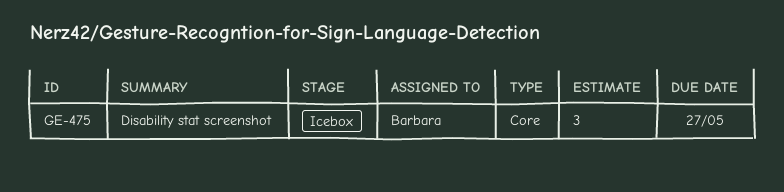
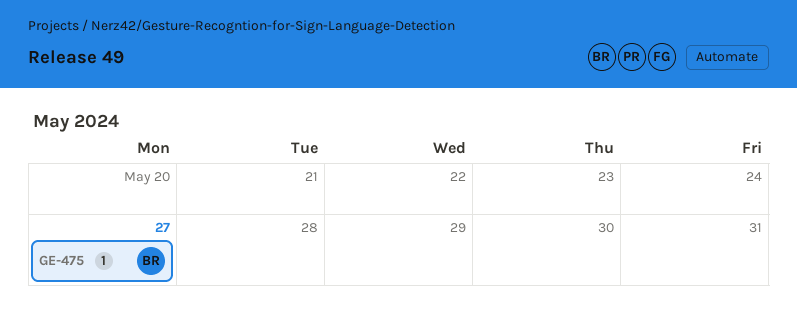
GE-475, estimate: 3 -> 1

